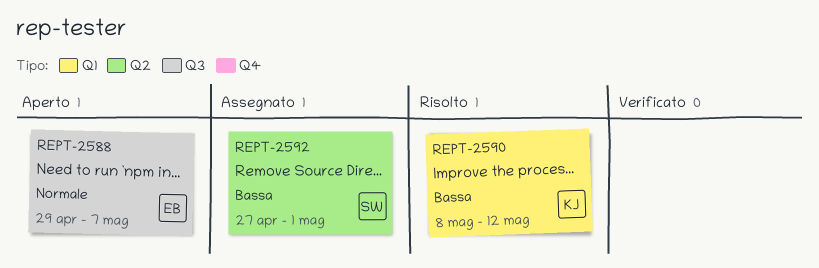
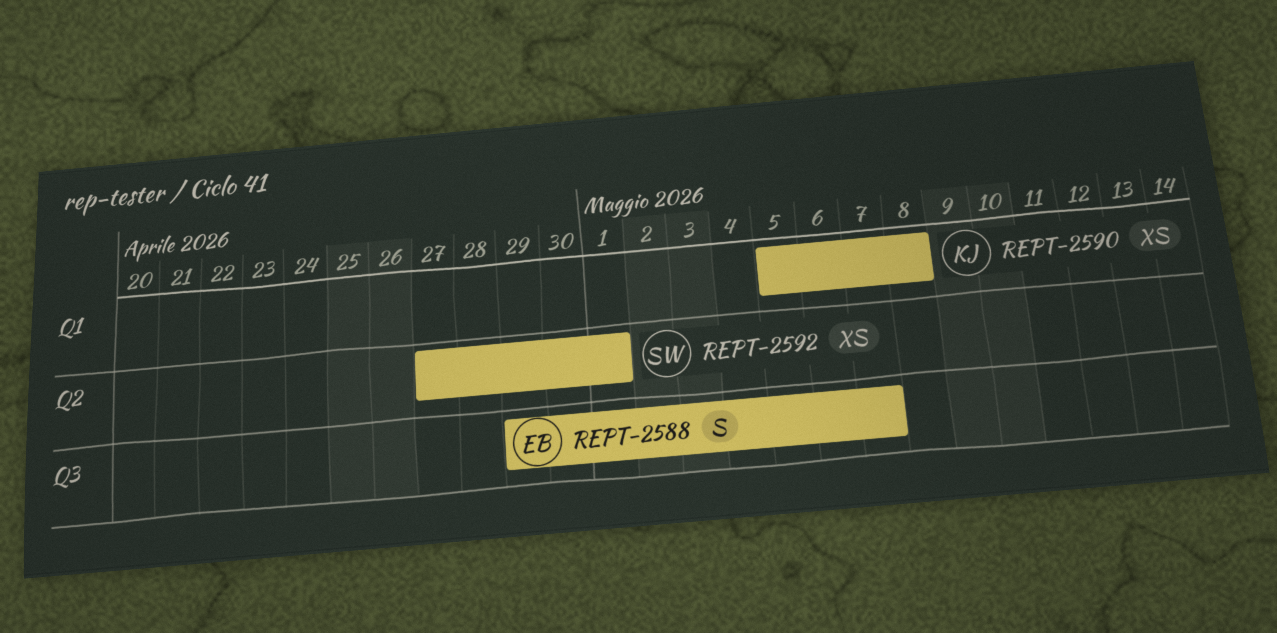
REPT-2590, start: May 8 -> May 5
REPT-2590, due: May 12 -> May 8

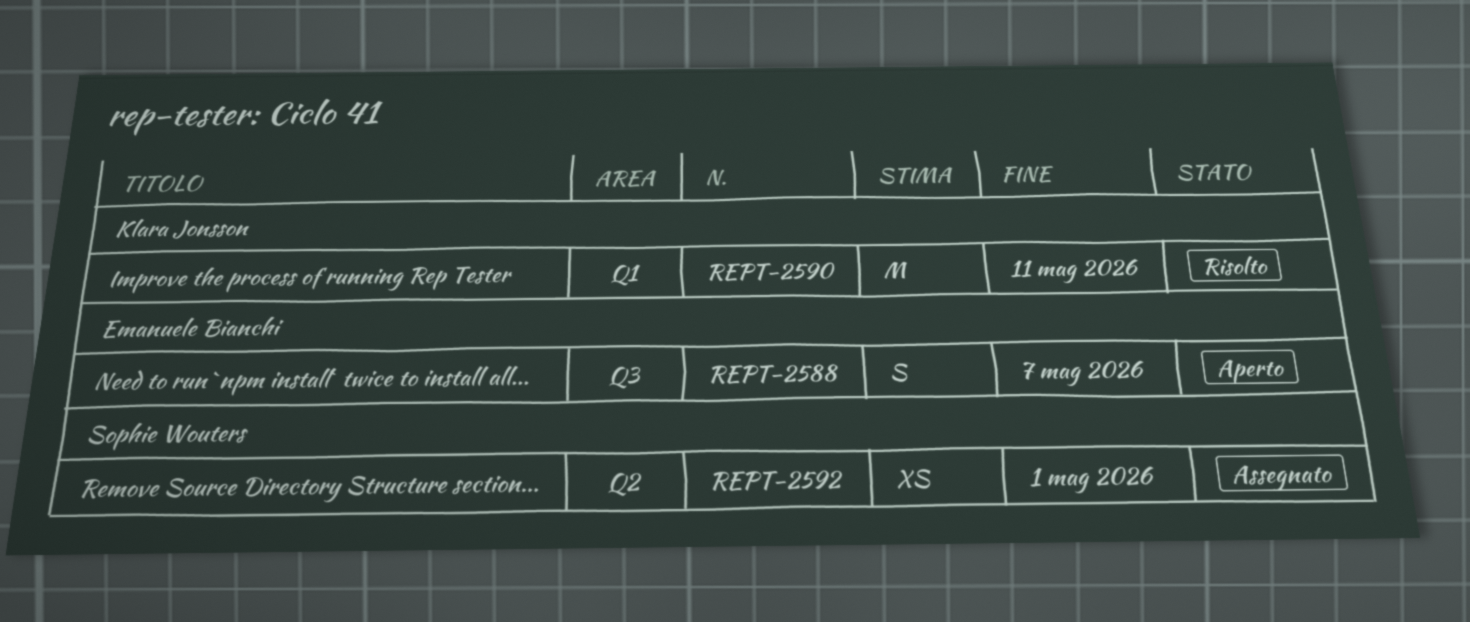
REPT-2590, estimate: XS -> M
REPT-2590, due: May 8 -> May 11

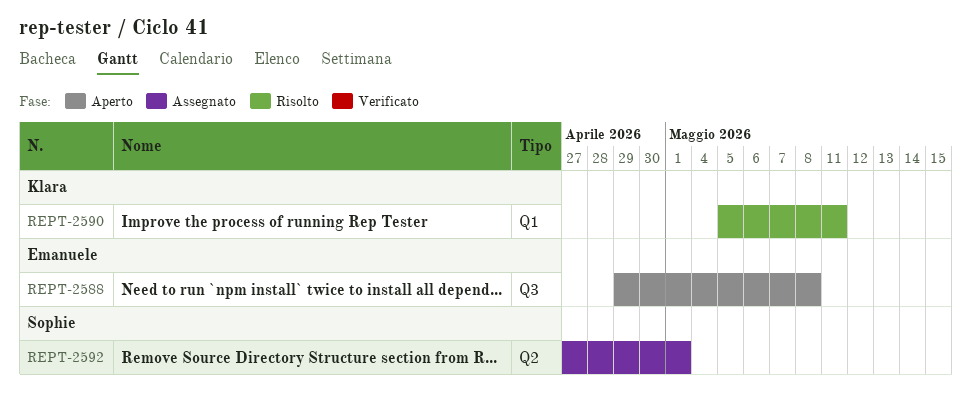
REPT-2588, due: May 7 -> May 8

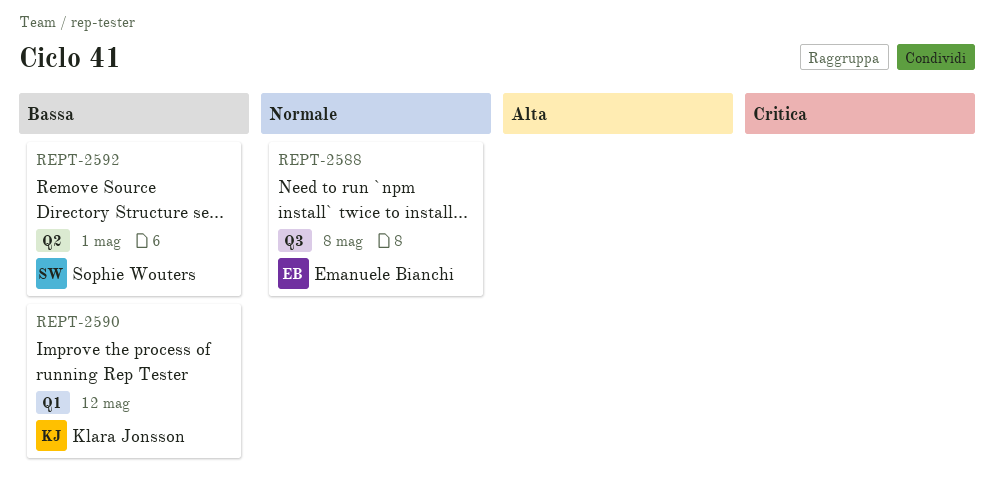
REPT-2590, due: May 11 -> May 12

